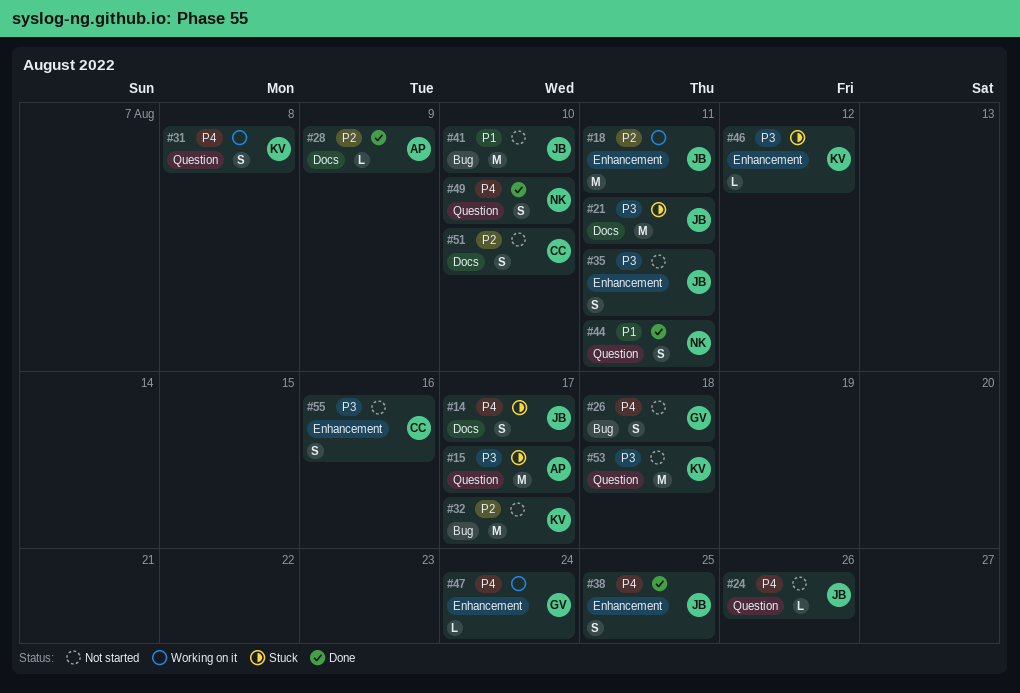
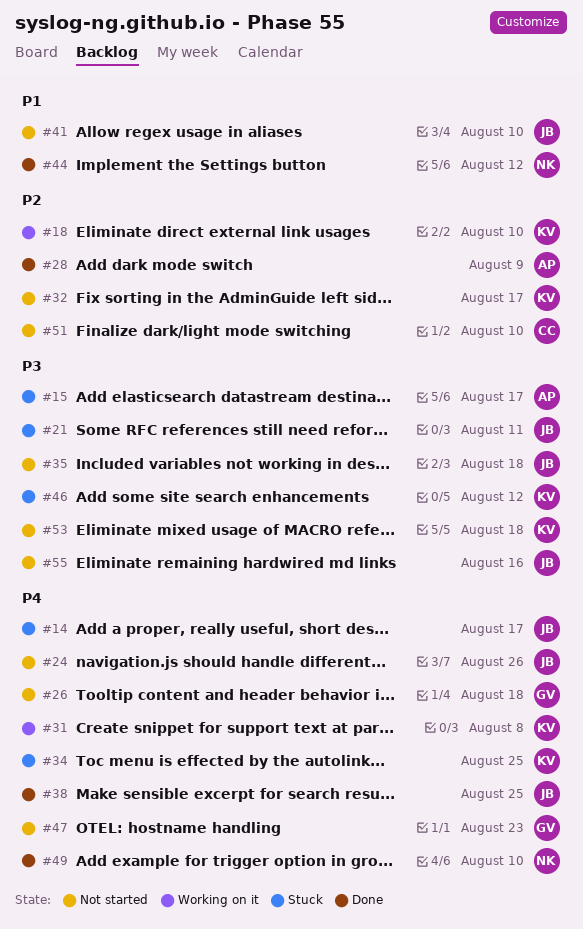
#18, owner: JB -> KV
#18, due: Aug 11 -> Aug 10
#34: none -> present
#35, due: Aug 11 -> Aug 18
#44, due: Aug 11 -> Aug 12
#47, status: Working on it -> Not started
#47, due: Aug 24 -> Aug 23
#55, owner: CC -> JB

